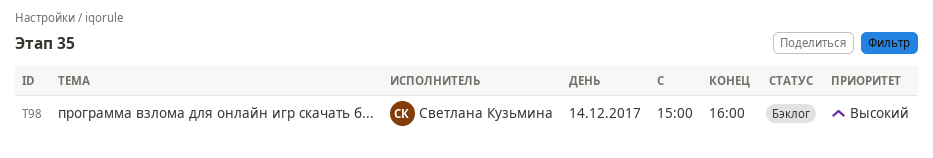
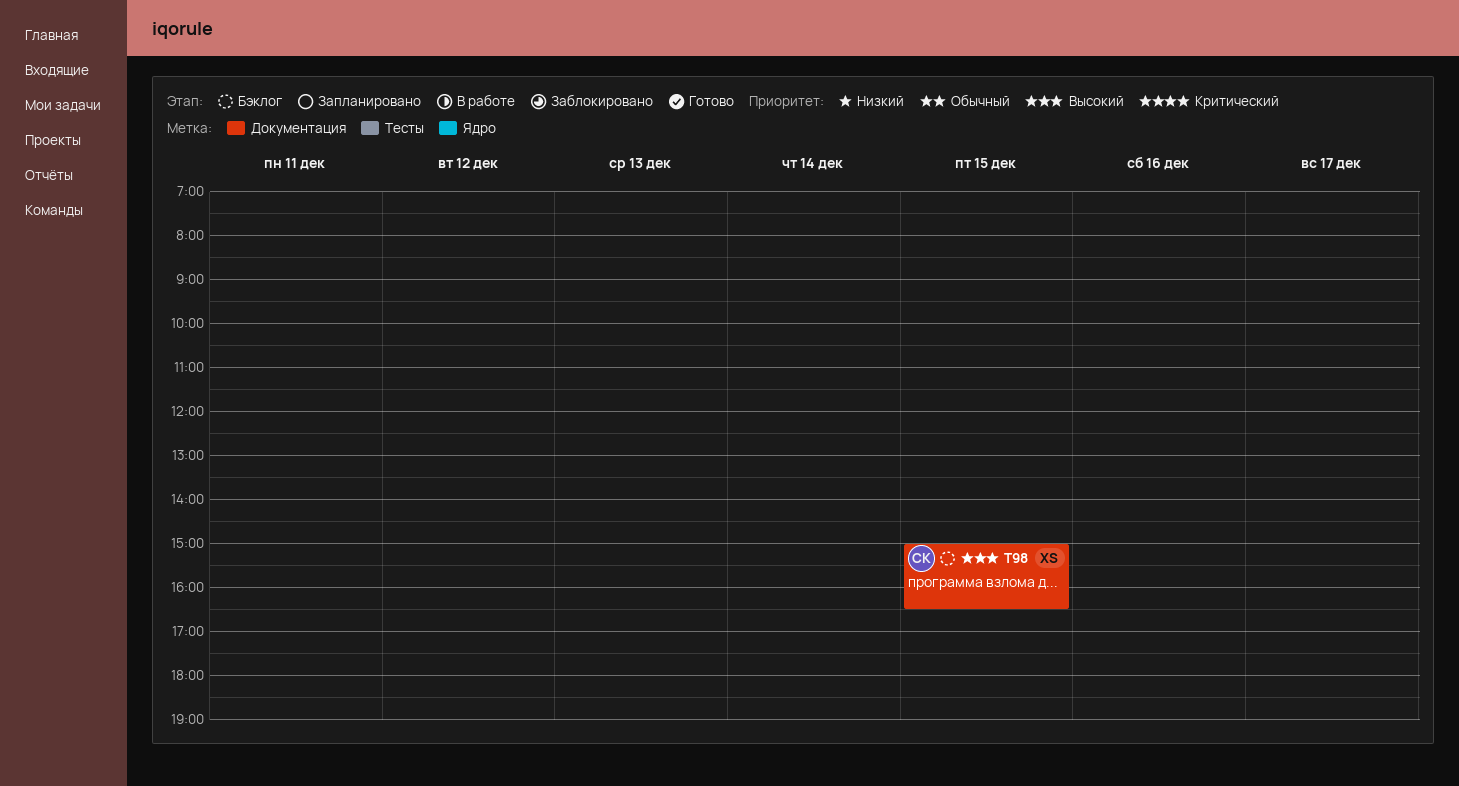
T98, day: Dec 14 -> Dec 15
T98, ends: 16:00 -> 16:30

